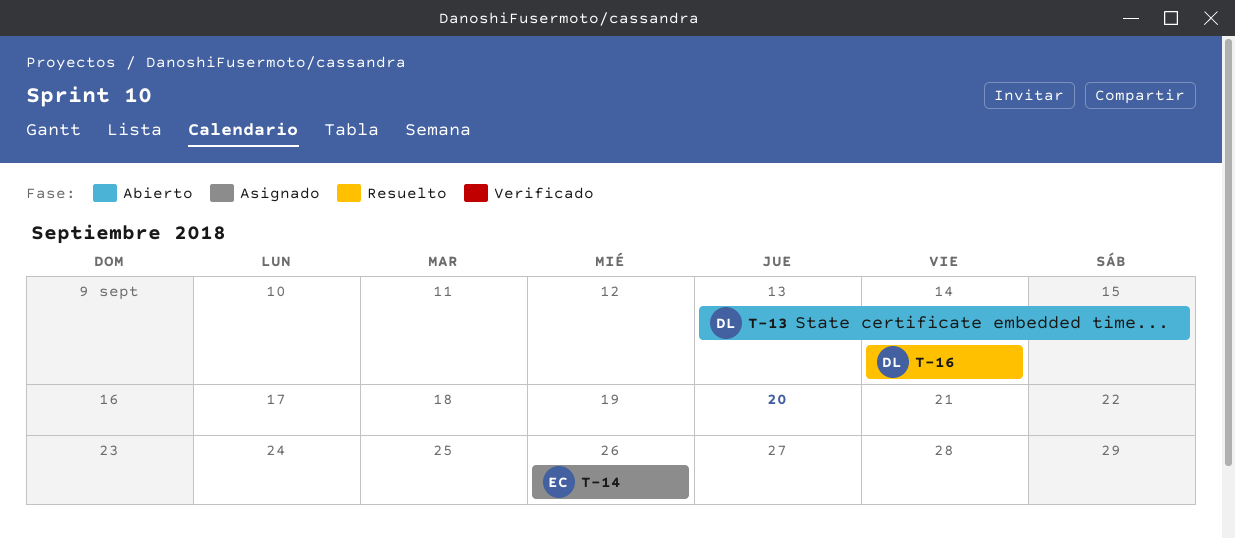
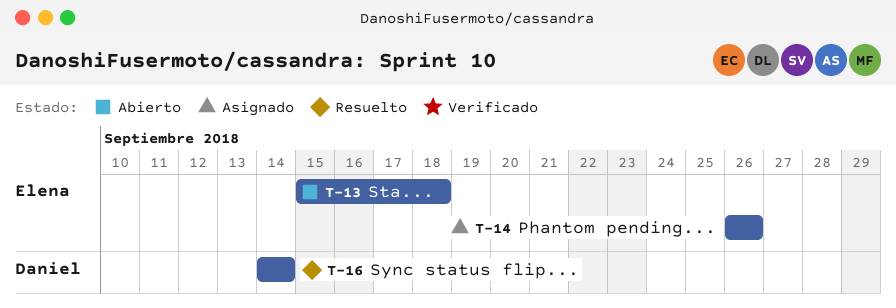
T-13, owner: Daniel -> Elena
T-13, start: Sep 13 -> Sep 15
T-13, due: Sep 15 -> Sep 18

